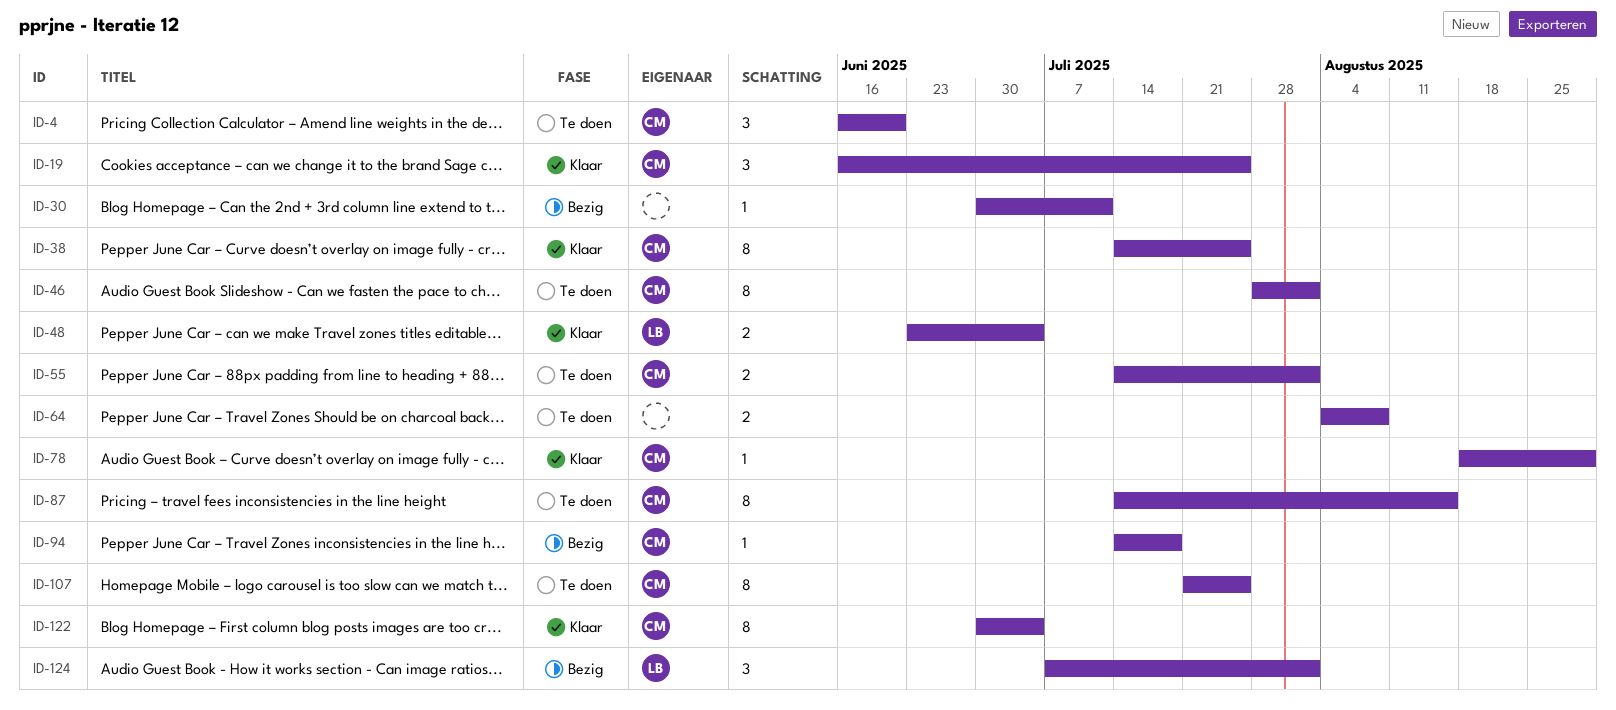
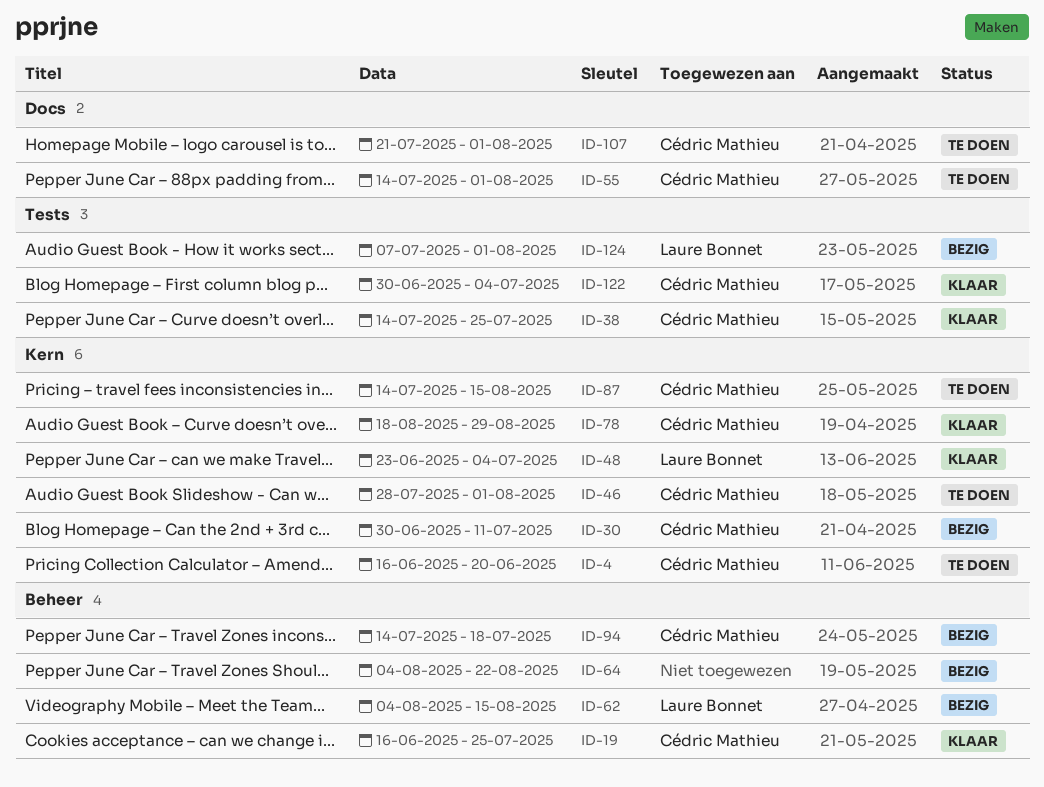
ID-30, owner: none -> Cédric Mathieu
ID-62: none -> present
ID-64, status: Te doen -> Bezig
ID-64, due: Aug 8 -> Aug 22
ID-107, due: Jul 25 -> Aug 1

